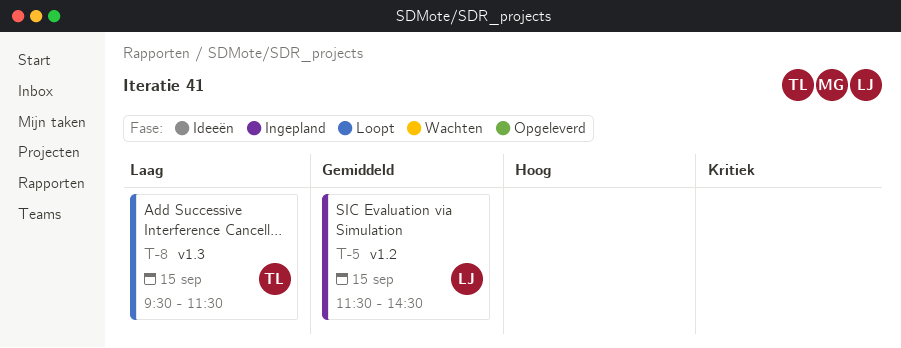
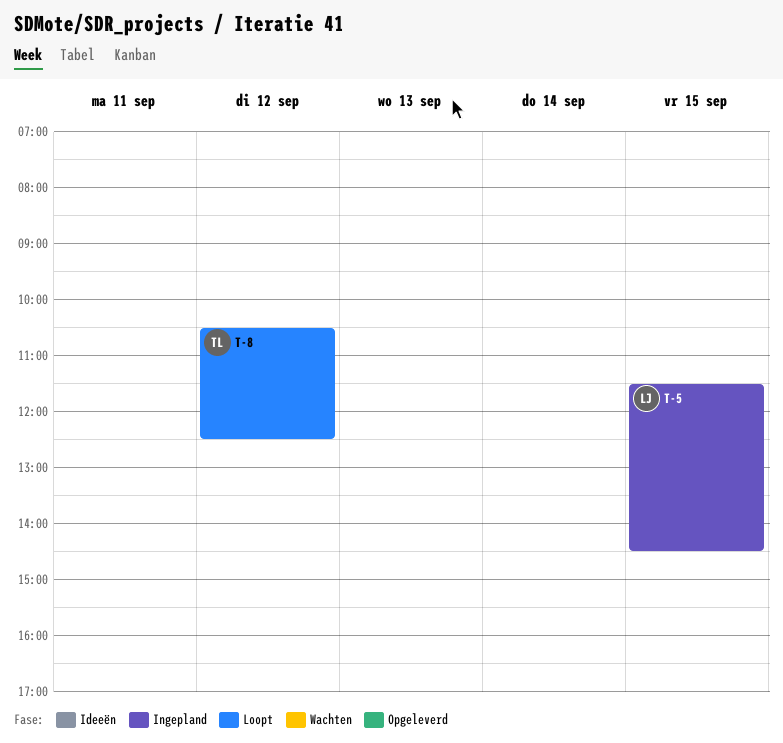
T-8, day: Sep 15 -> Sep 12
T-8, begins: 09:30 -> 10:30
T-8, ends: 11:30 -> 12:30

